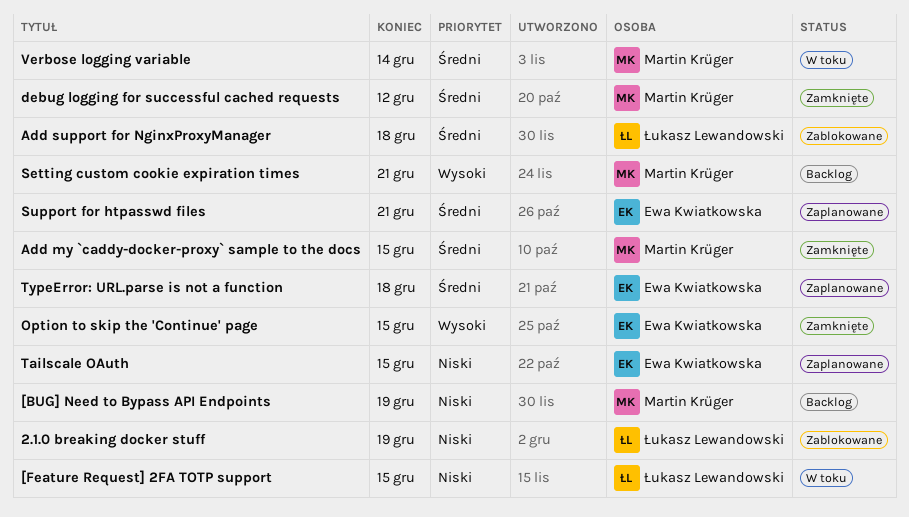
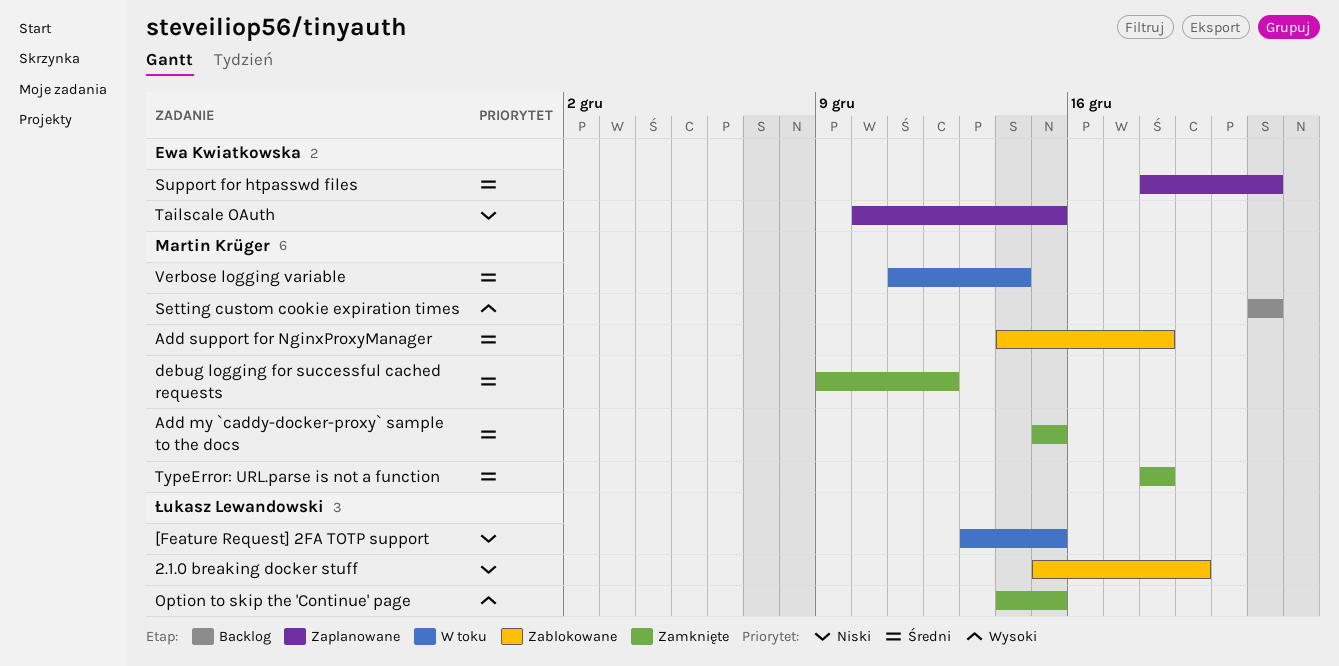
[BUG] Need to Bypass API Endpoints: present -> none
Add support for NginxProxyManager, owner: Łukasz Lewandowski -> Martin Krüger
Option to skip the 'Continue' page, owner: Ewa Kwiatkowska -> Łukasz Lewandowski
TypeError: URL.parse is not a function, status: Zaplanowane -> Zamknięte
TypeError: URL.parse is not a function, owner: Ewa Kwiatkowska -> Martin Krüger

